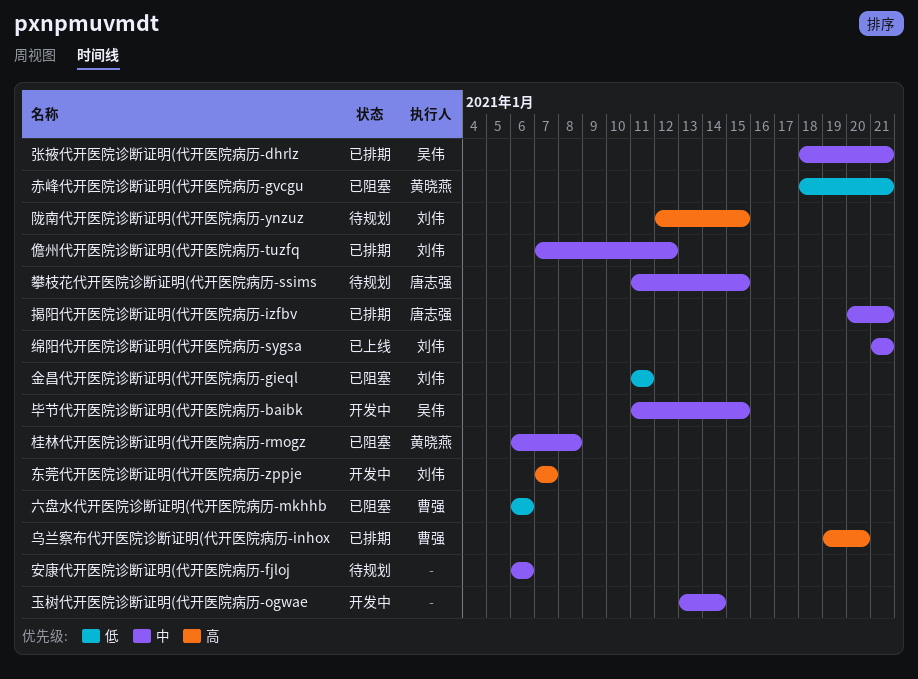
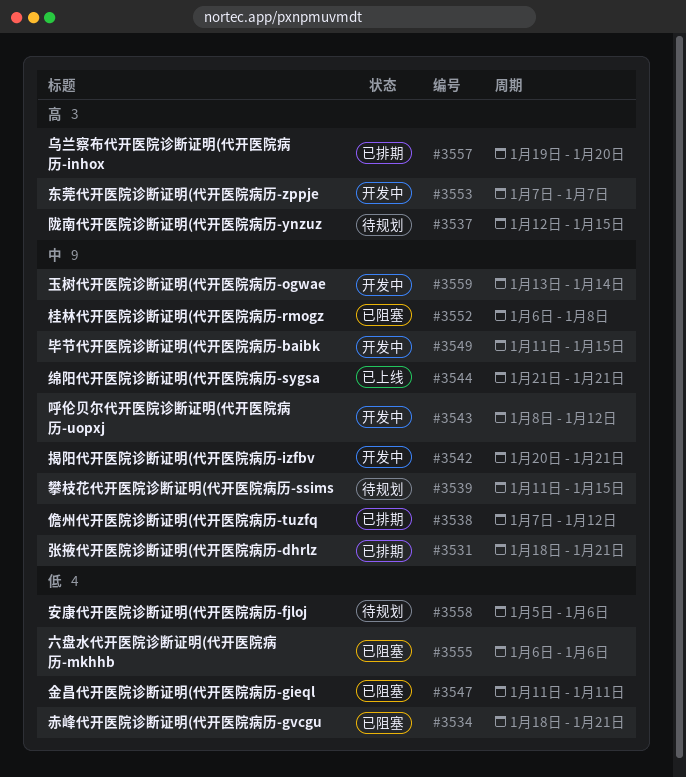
呼伦贝尔代开医院诊断证明(代开医院病历-uopxj: none -> present
安康代开医院诊断证明(代开医院病历-fjloj, priority: 中 -> 低
安康代开医院诊断证明(代开医院病历-fjloj, start: Jan 6 -> Jan 5
揭阳代开医院诊断证明(代开医院病历-izfbv, status: 已排期 -> 开发中

